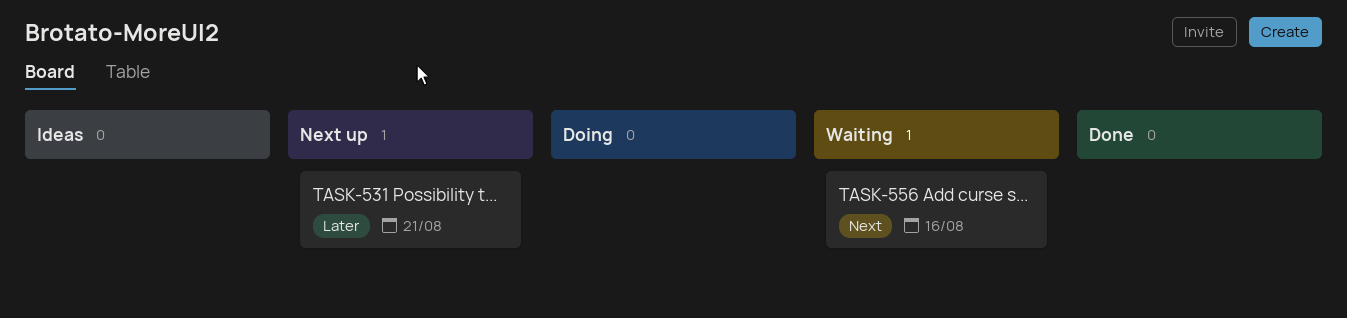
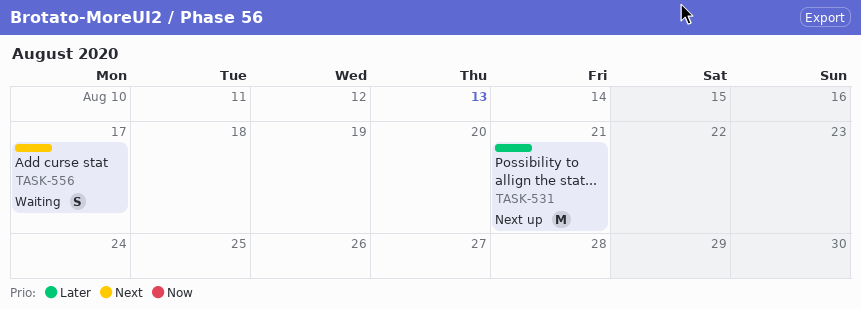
TASK-556, due: Aug 16 -> Aug 17

